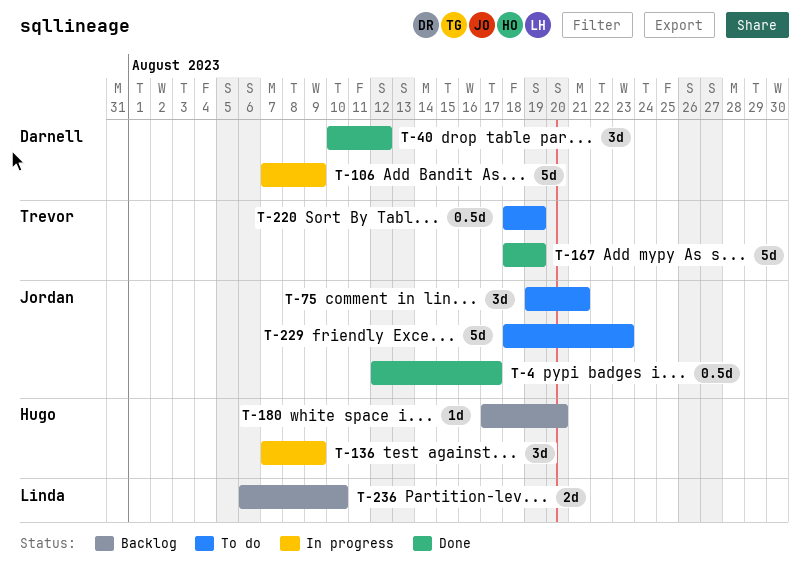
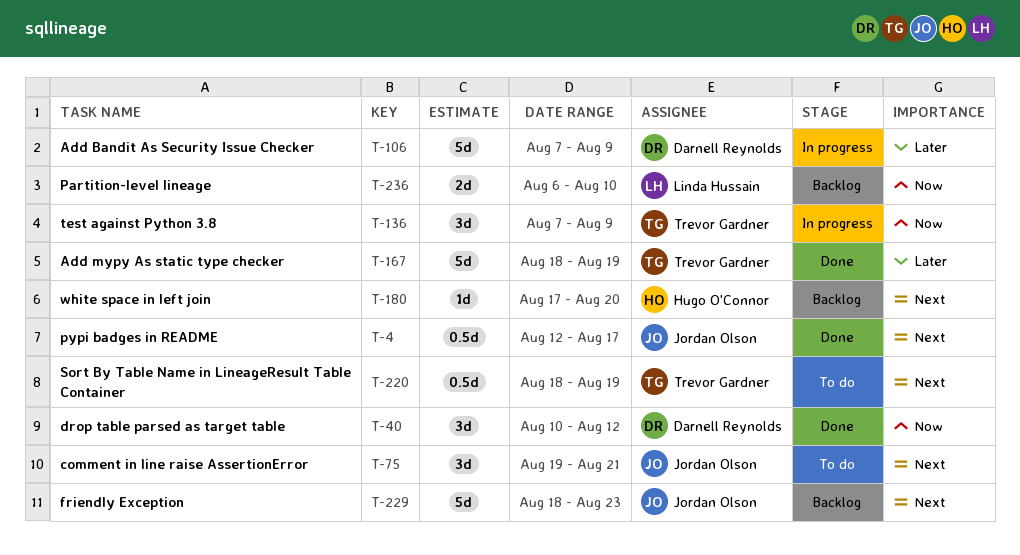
T-136, owner: Hugo O'Connor -> Trevor Gardner
T-229, status: To do -> Backlog

